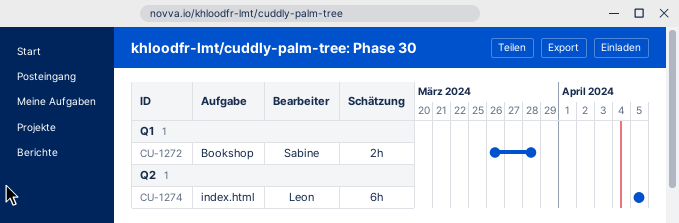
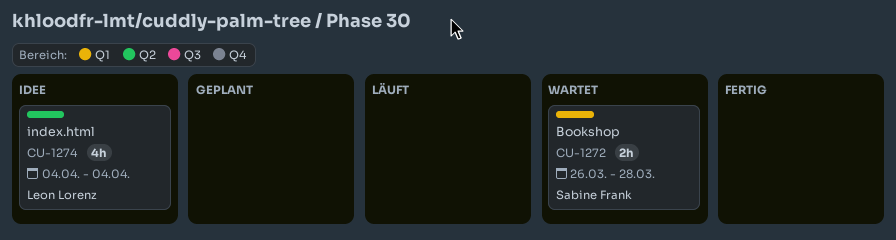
CU-1274, estimate: 6h -> 4h
CU-1274, start: Apr 5 -> Apr 4
CU-1274, due: Apr 5 -> Apr 4

